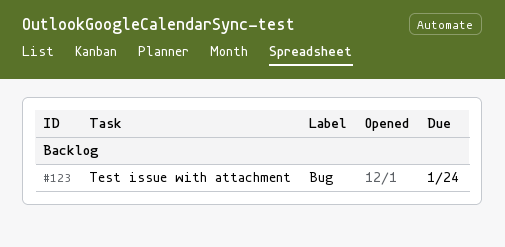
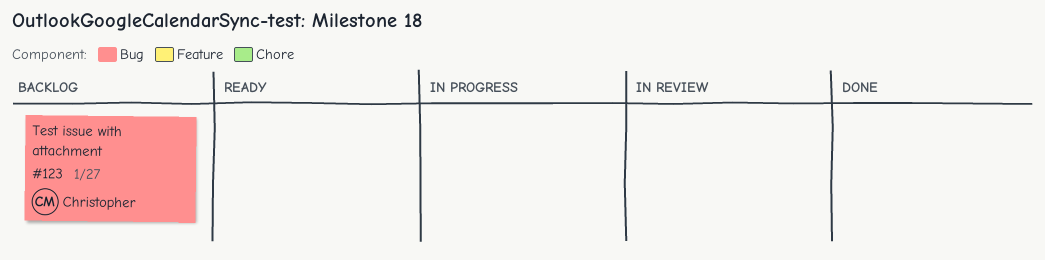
#123, due: Jan 24 -> Jan 27

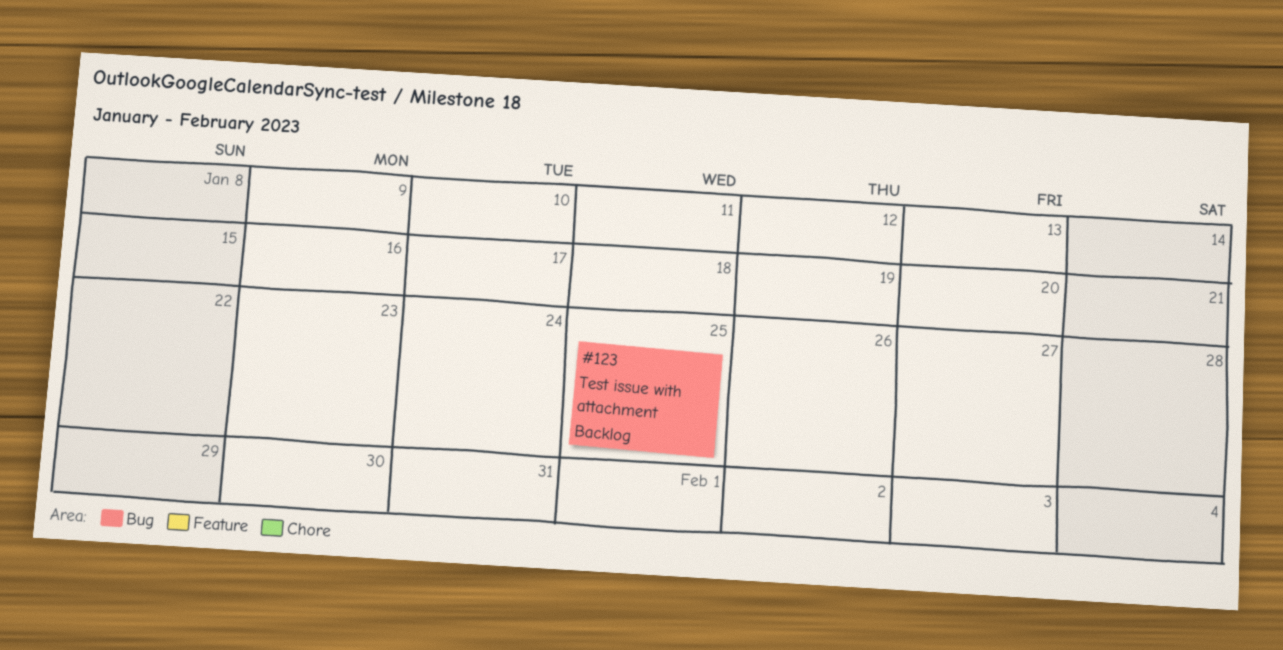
#123, due: Jan 27 -> Jan 25

